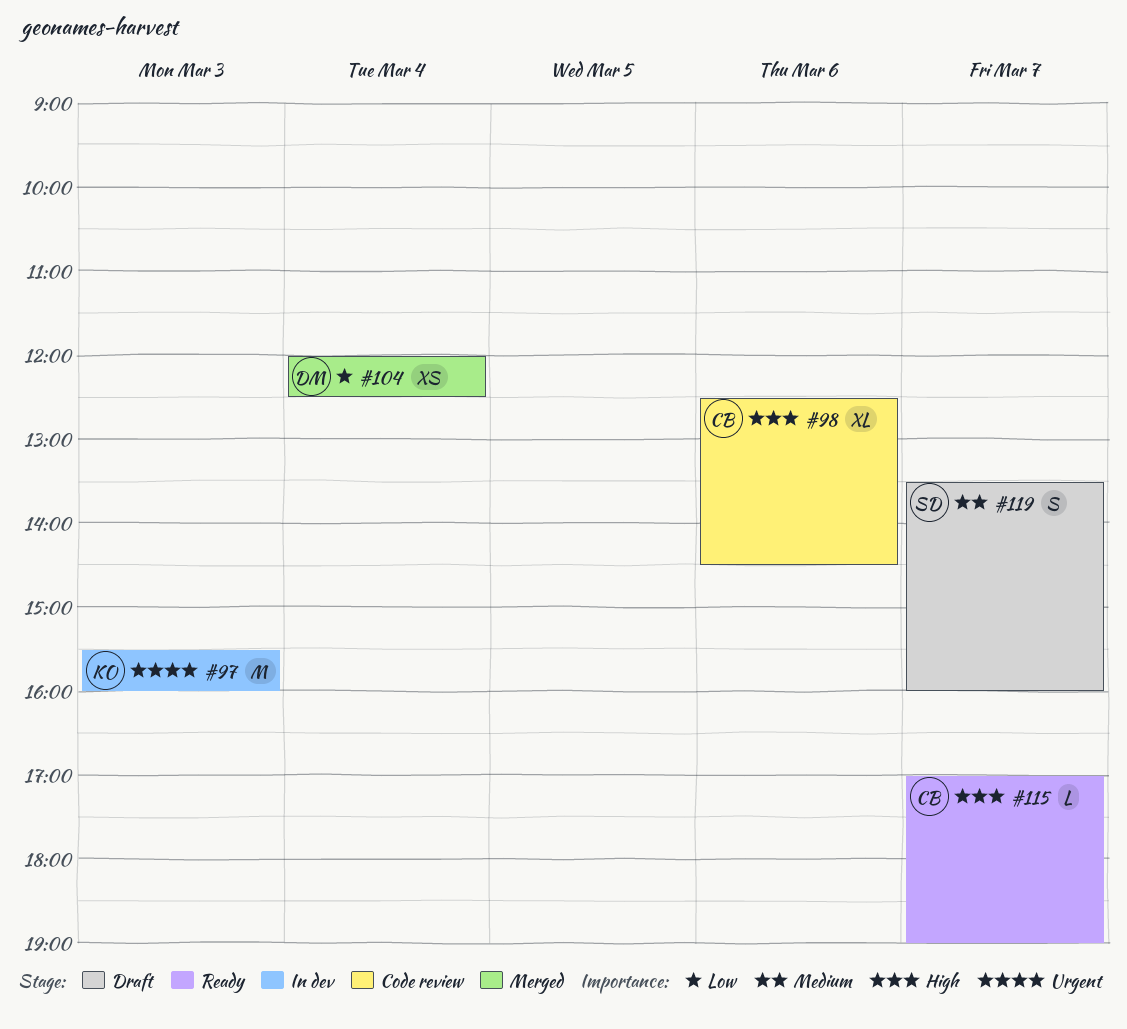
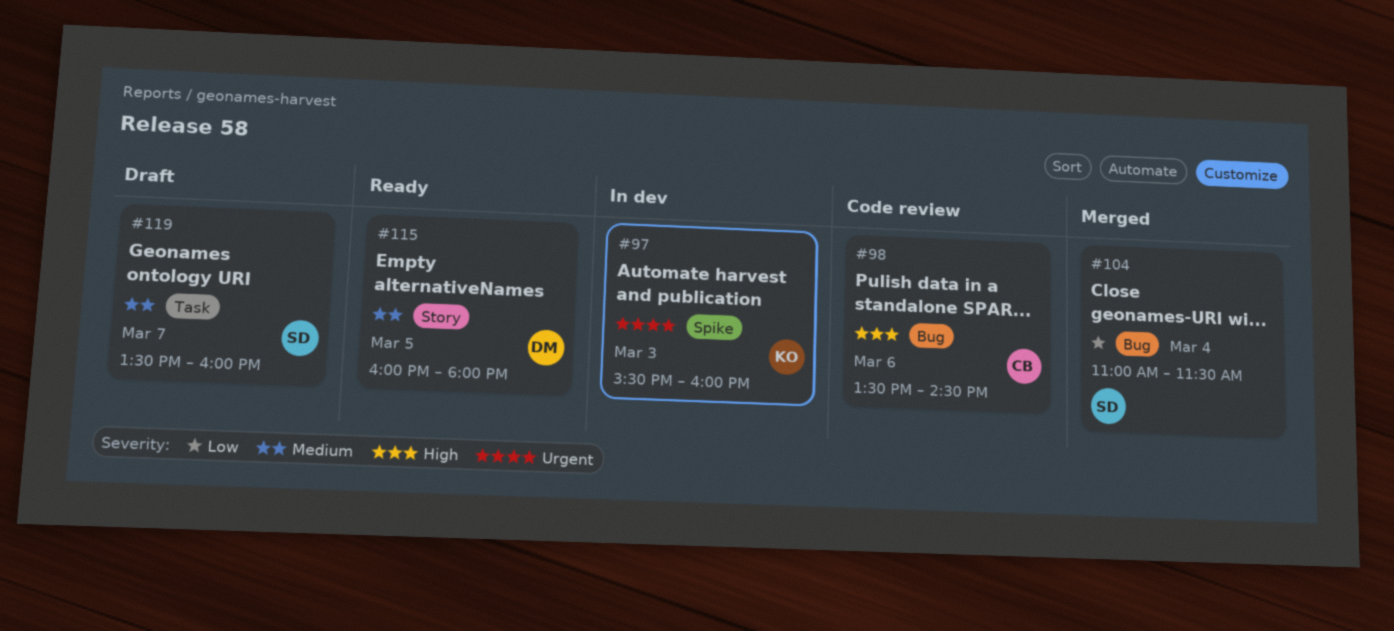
#98, begins: 12:30 -> 13:30
#104, owner: DM -> SD
#104, begins: 12:00 -> 11:00
#104, ends: 12:30 -> 11:30
#115, owner: CB -> DM
#115, priority: High -> Medium
#115, day: Mar 7 -> Mar 5
#115, begins: 17:00 -> 16:00
#115, ends: 19:00 -> 18:00

